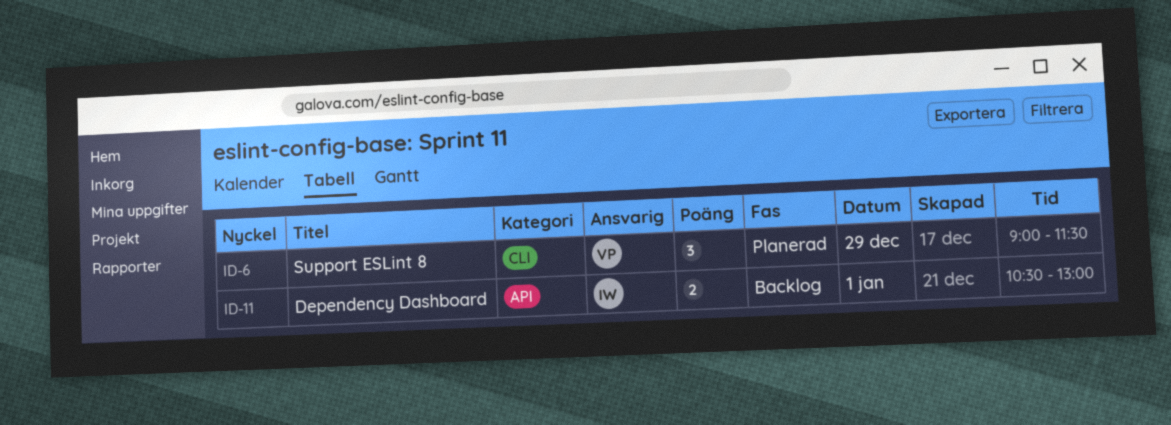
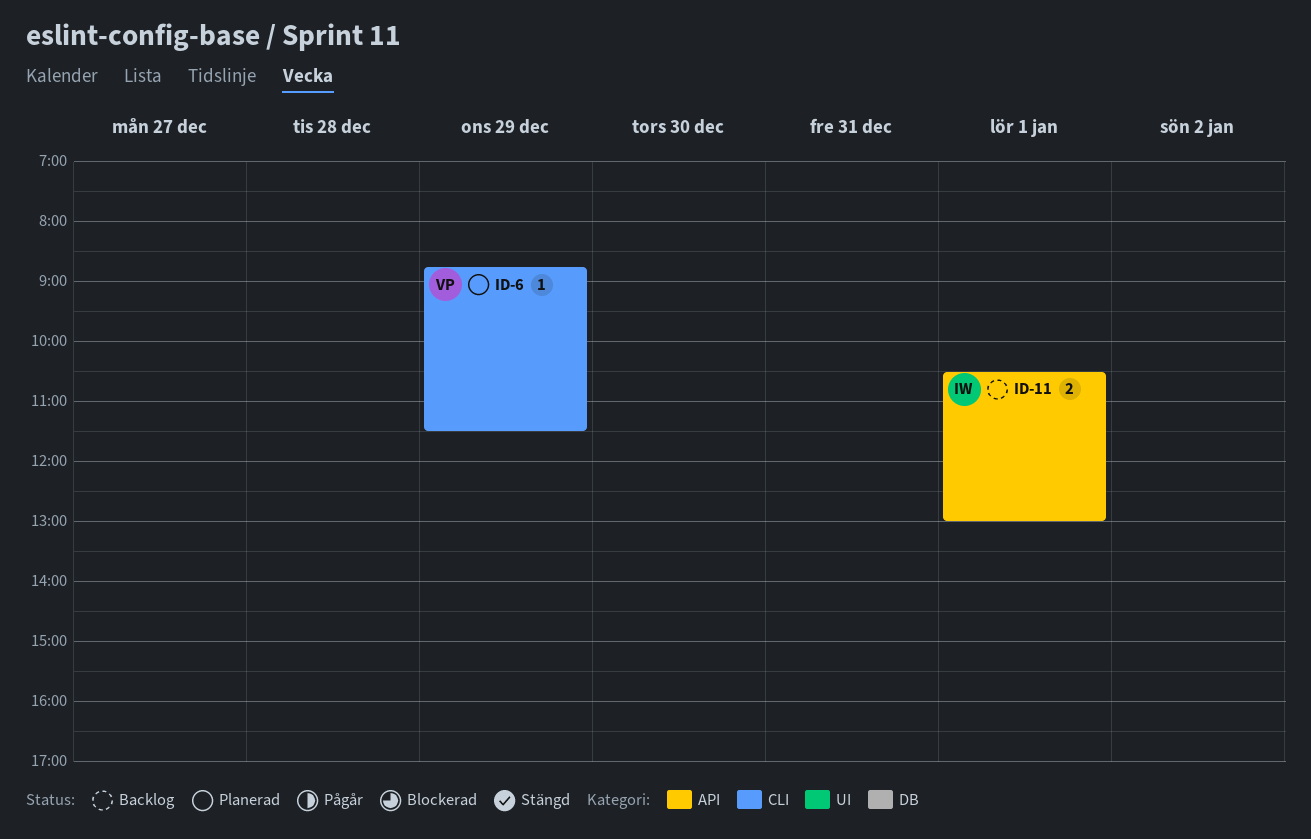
ID-6, estimate: 3 -> 1
ID-6, begins: 09:00 -> 08:45

